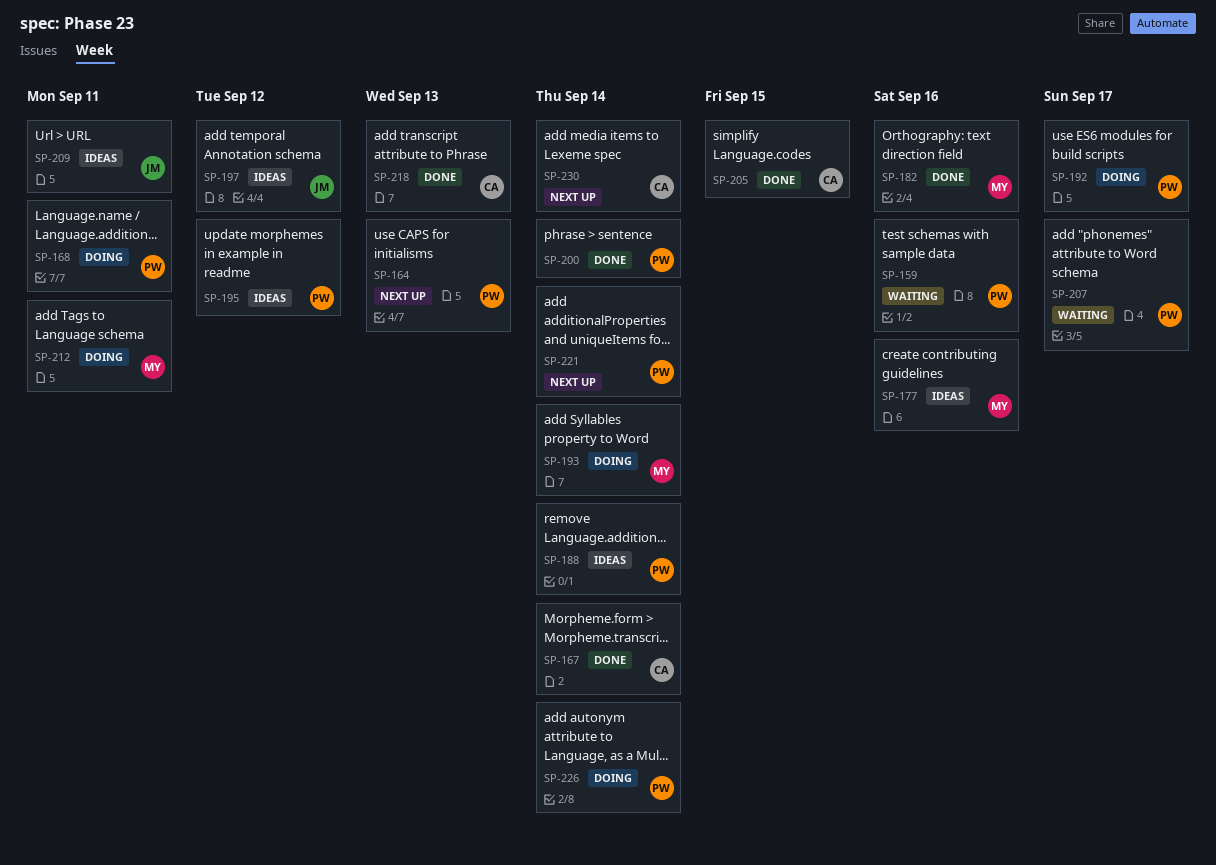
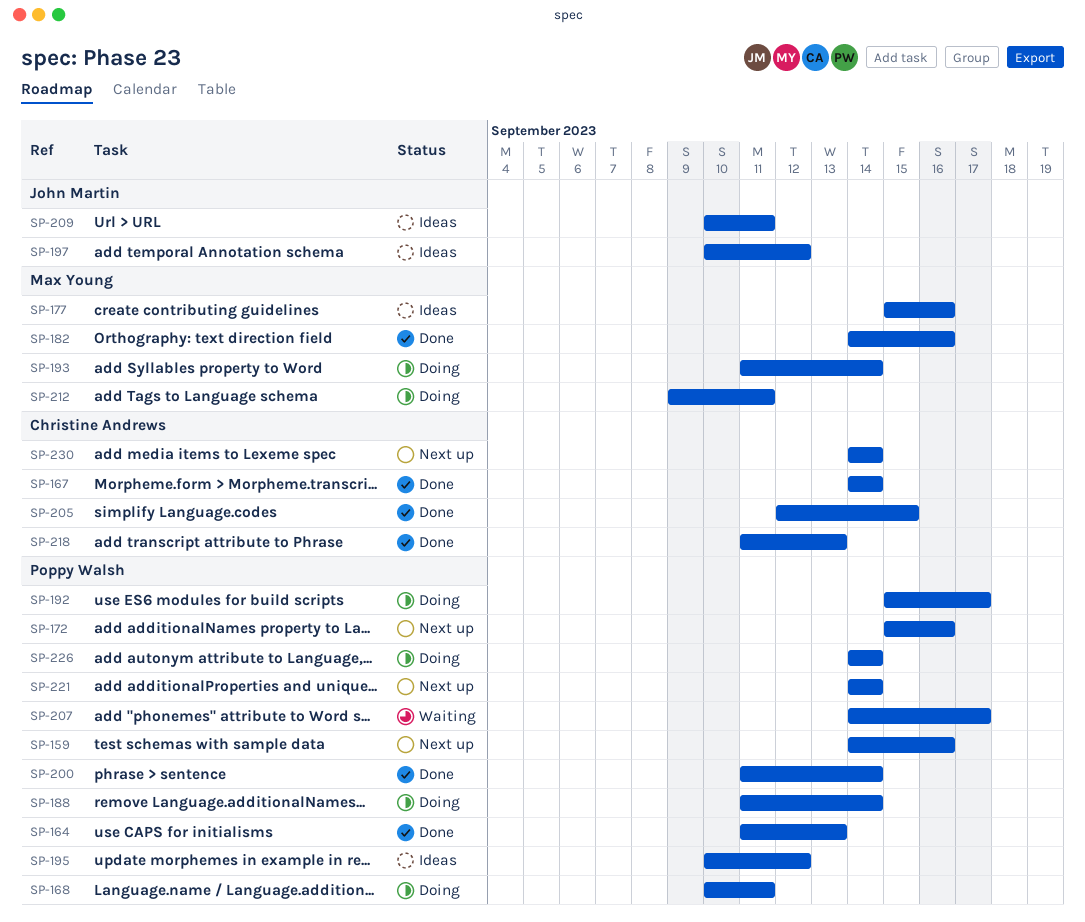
SP-159, status: Waiting -> Next up
SP-164, status: Next up -> Done
SP-172: none -> present
SP-188, status: Ideas -> Doing

